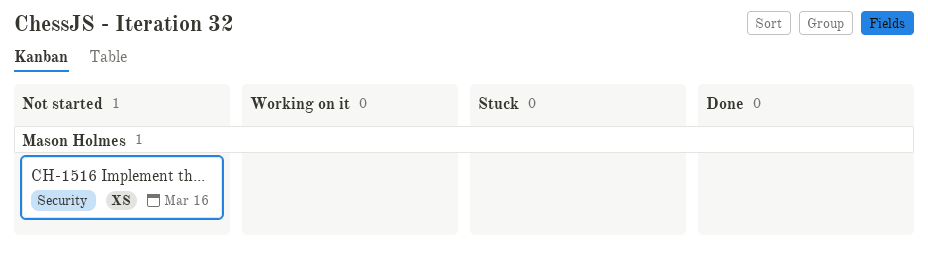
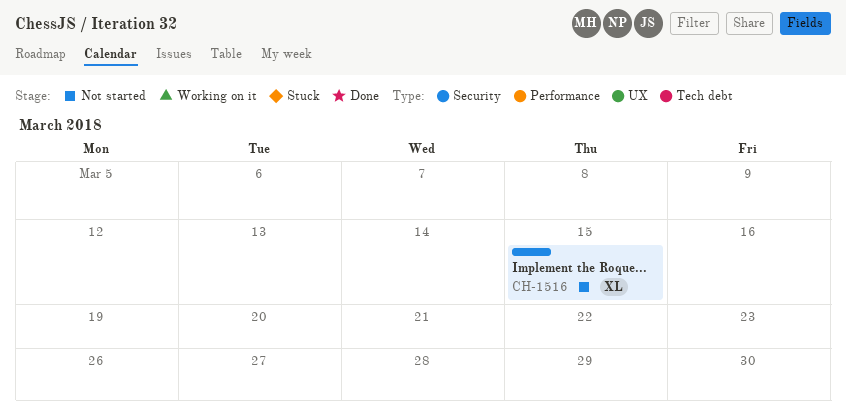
CH-1516, estimate: XS -> XL
CH-1516, due: Mar 16 -> Mar 15

